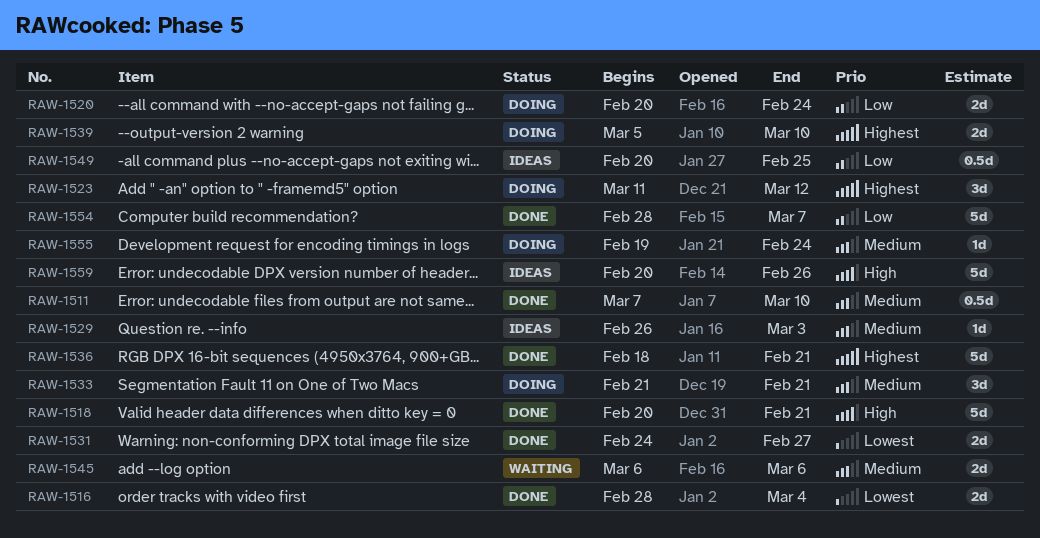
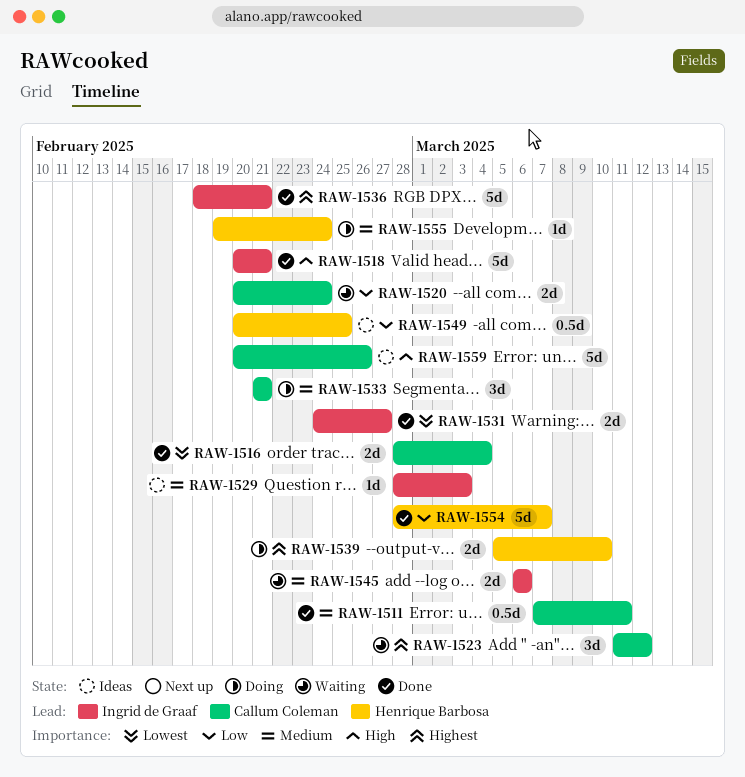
RAW-1511, due: Mar 10 -> Mar 11
RAW-1520, status: Doing -> Waiting
RAW-1523, status: Doing -> Waiting
RAW-1529, start: Feb 26 -> Feb 28

